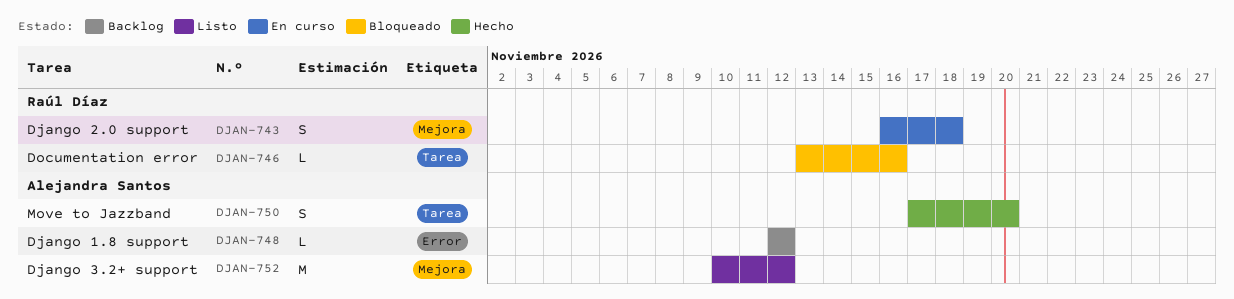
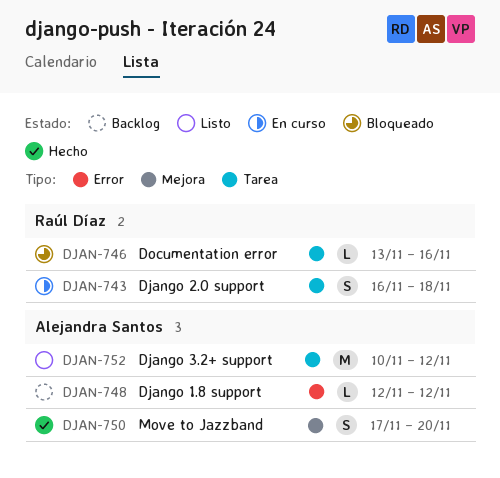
DJAN-743, label: Mejora -> Tarea
DJAN-750, label: Tarea -> Mejora
DJAN-752, label: Mejora -> Tarea

